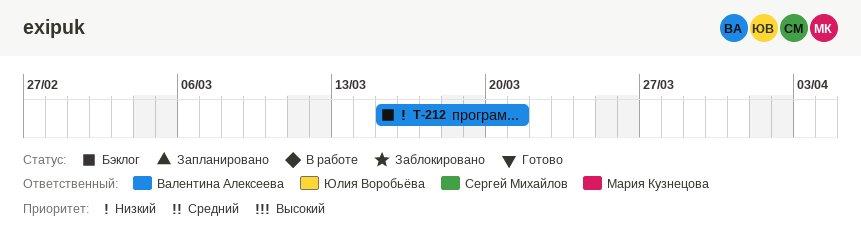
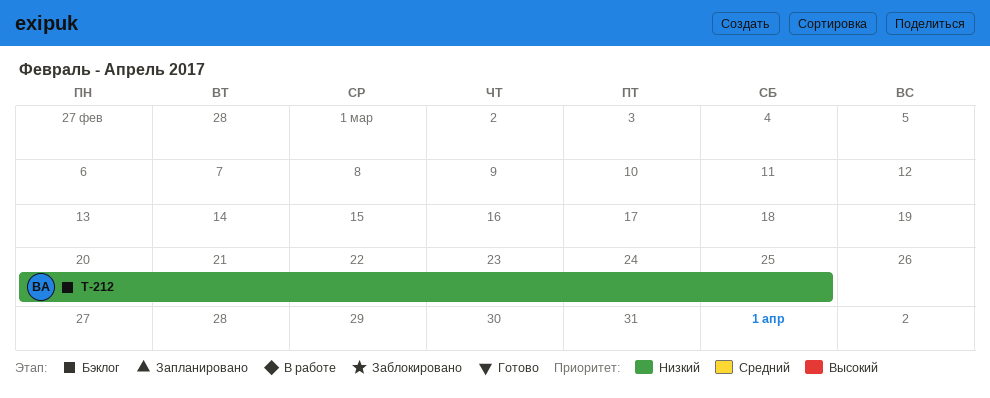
T-212, start: Mar 15 -> Mar 20
T-212, due: Mar 21 -> Mar 25

